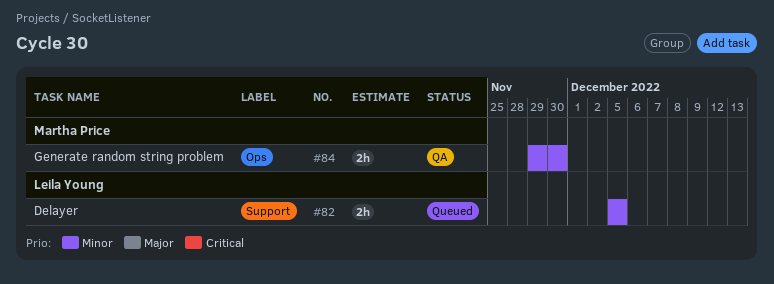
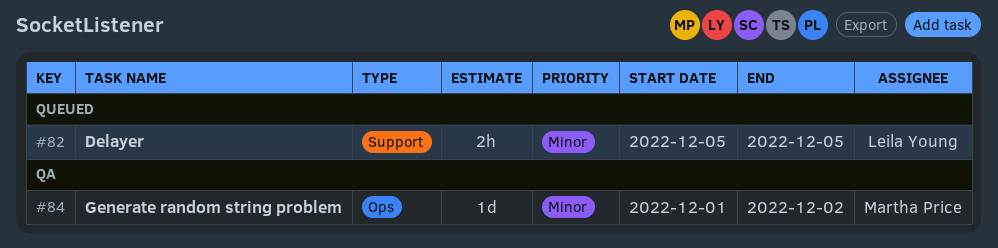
#84, estimate: 2h -> 1d
#84, start: Nov 29 -> Dec 1
#84, due: Nov 30 -> Dec 2

